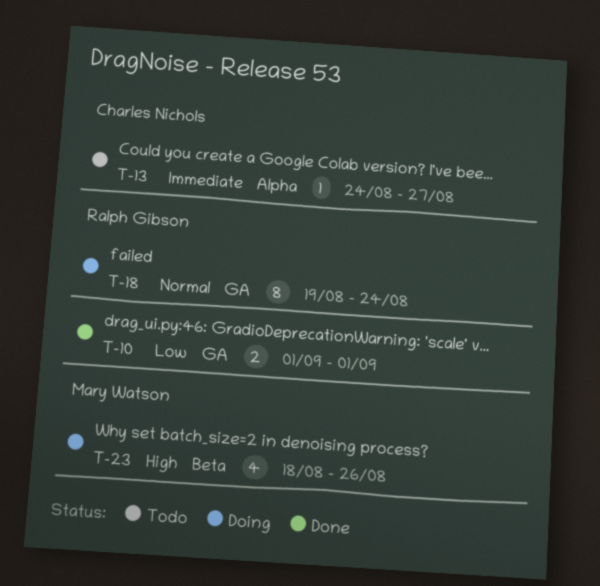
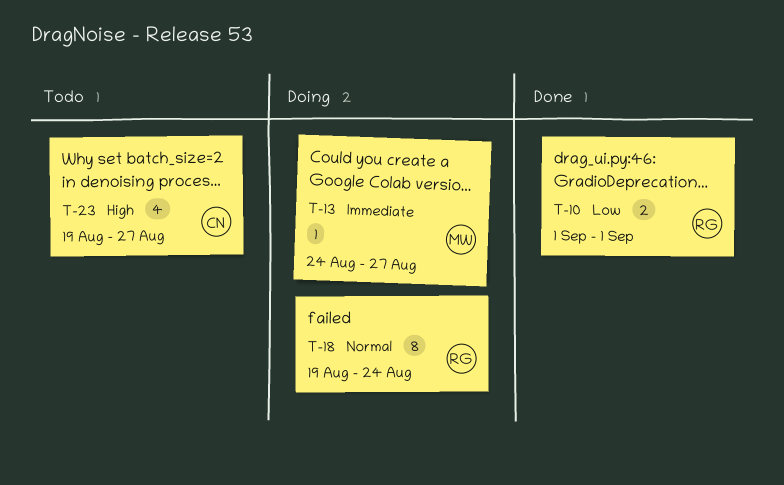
T-13, status: Todo -> Doing
T-13, owner: Charles Nichols -> Mary Watson
T-23, status: Doing -> Todo
T-23, owner: Mary Watson -> Charles Nichols
T-23, start: Aug 18 -> Aug 19
T-23, due: Aug 26 -> Aug 27

